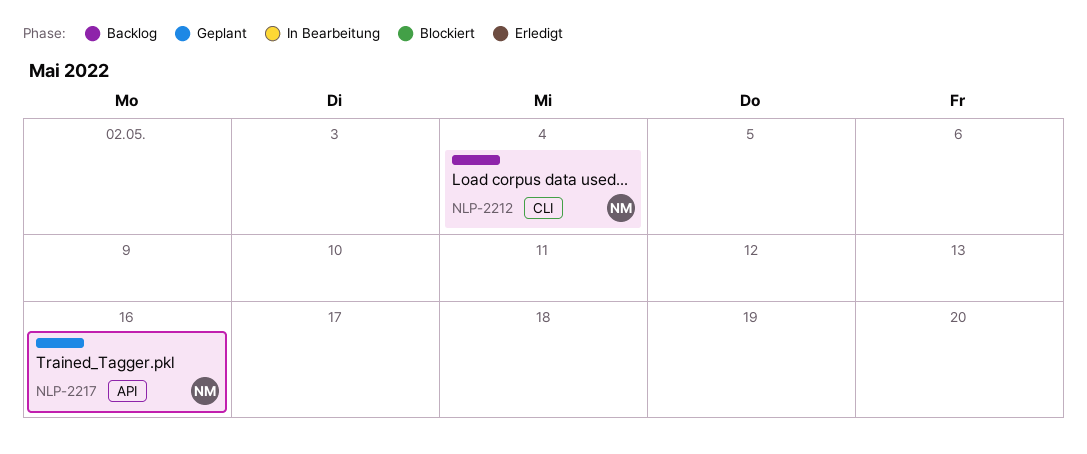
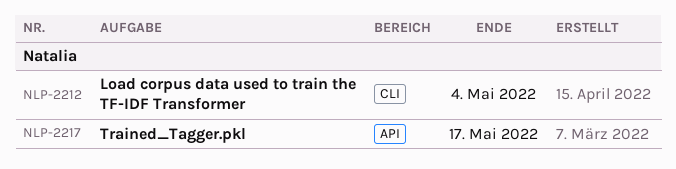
NLP-2217, due: May 16 -> May 17

